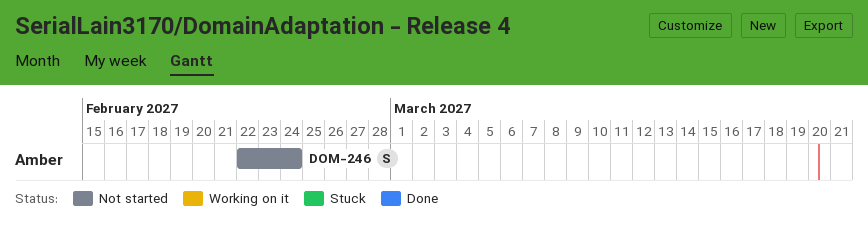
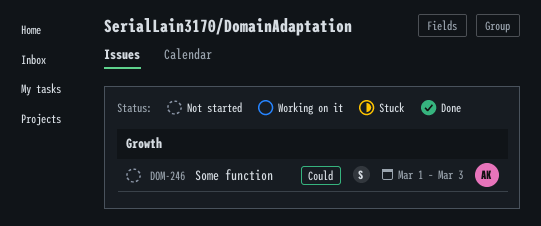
DOM-246, start: Feb 22 -> Mar 1
DOM-246, due: Feb 24 -> Mar 3

